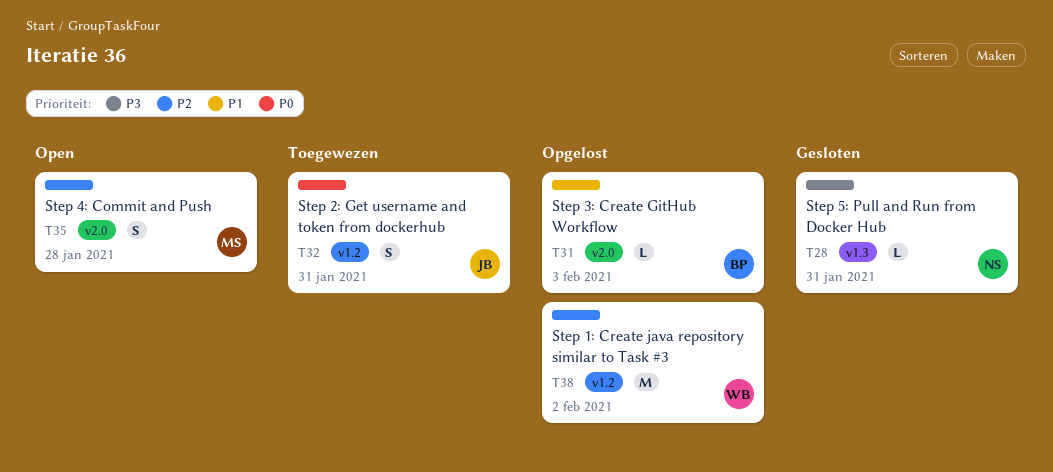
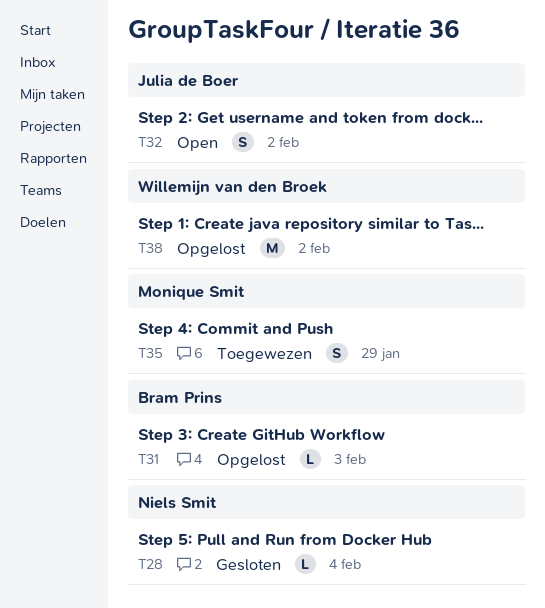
T28, due: Jan 31 -> Feb 4
T32, status: Toegewezen -> Open
T32, due: Jan 31 -> Feb 2
T35, status: Open -> Toegewezen
T35, due: Jan 28 -> Jan 29

